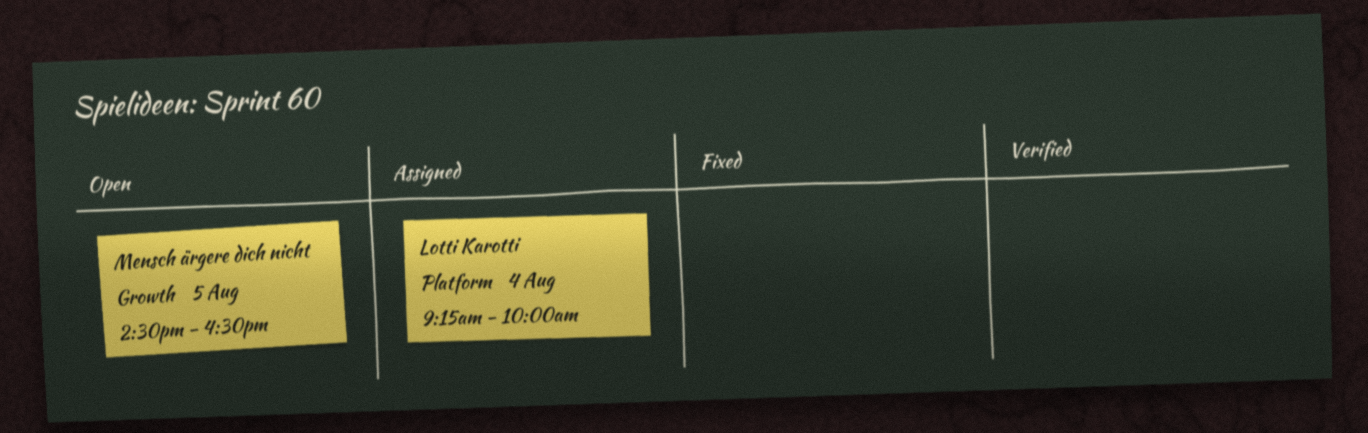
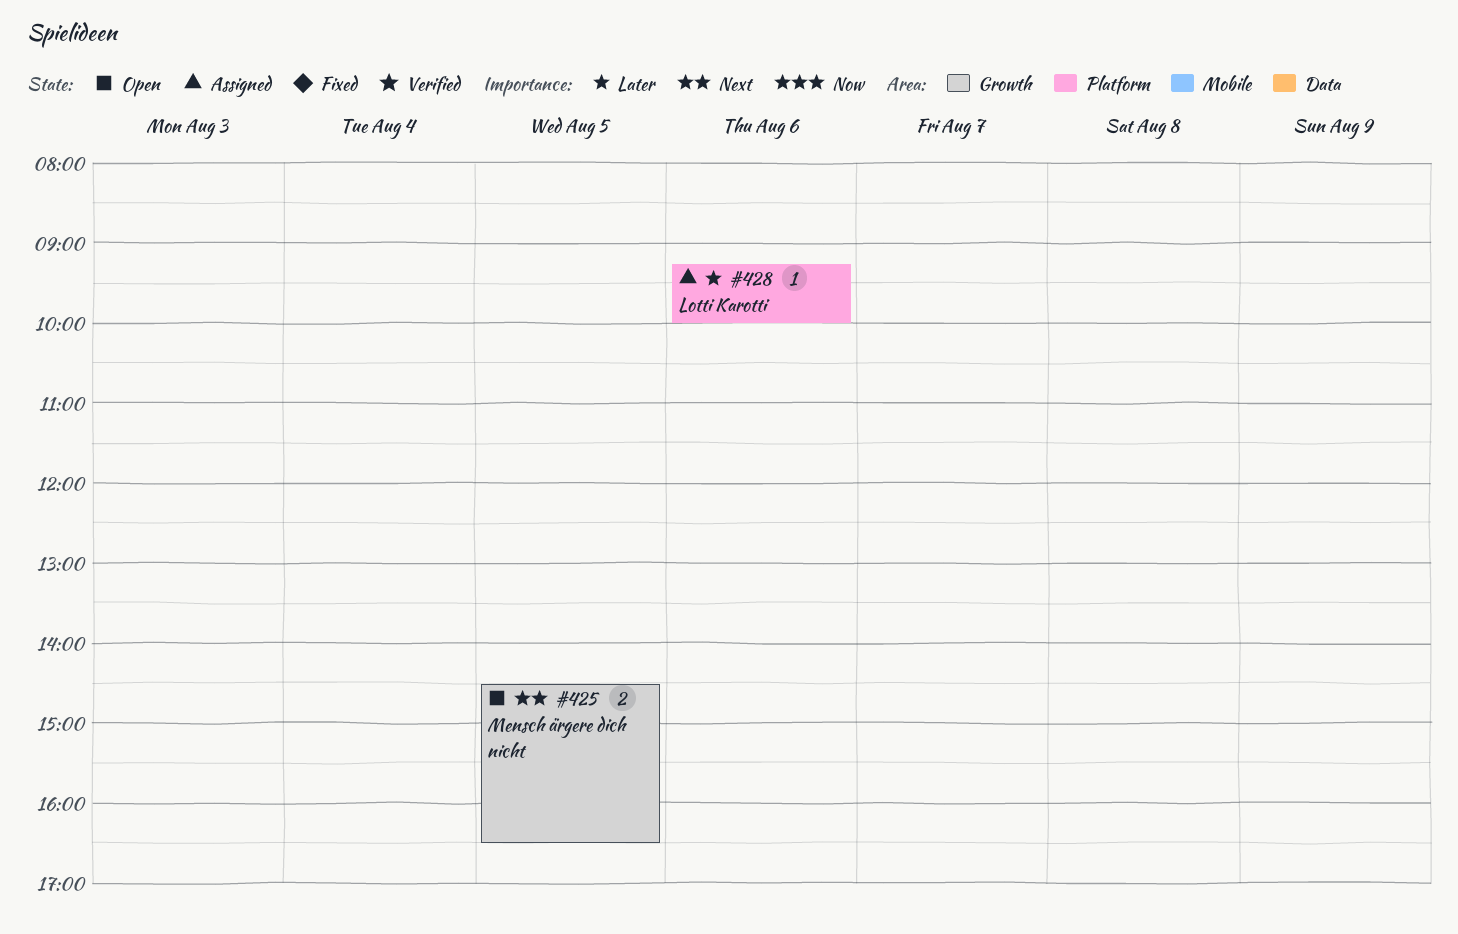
Lotti Karotti, day: Aug 4 -> Aug 6

